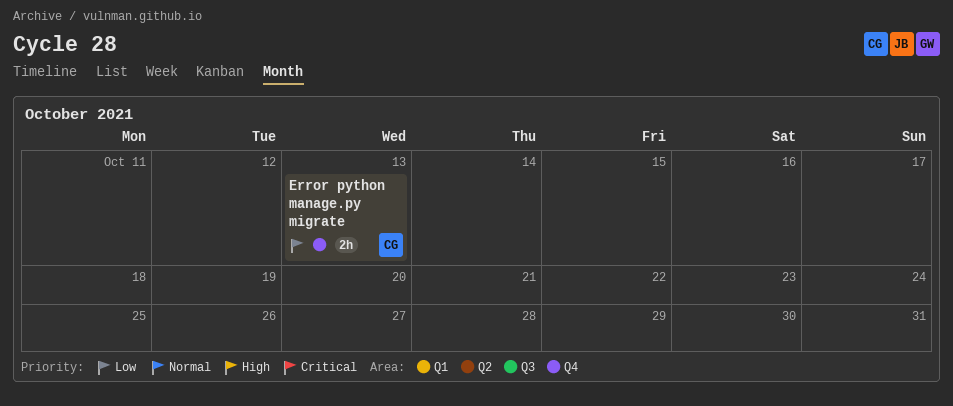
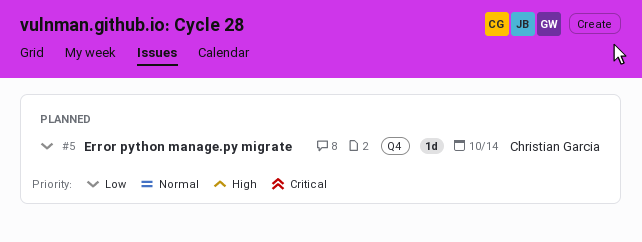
Error python manage.py migrate, estimate: 2h -> 1d
Error python manage.py migrate, due: Oct 13 -> Oct 14

